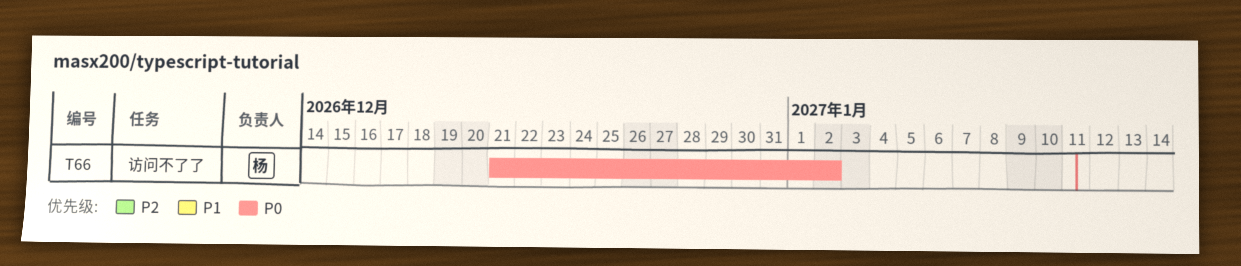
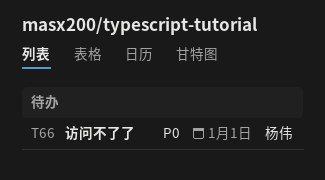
T66, due: Jan 2 -> Jan 1

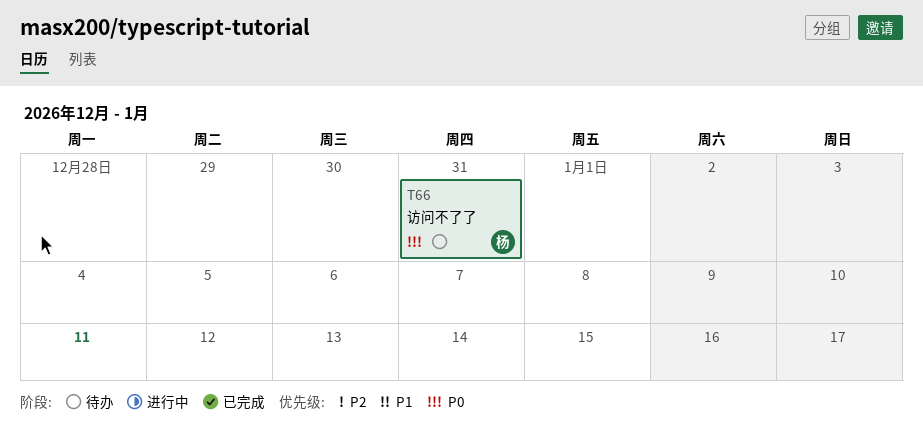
T66, due: Jan 1 -> Dec 31

